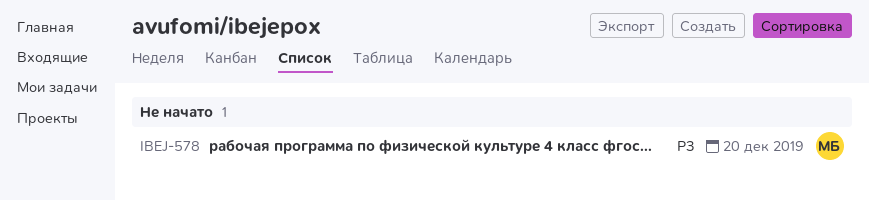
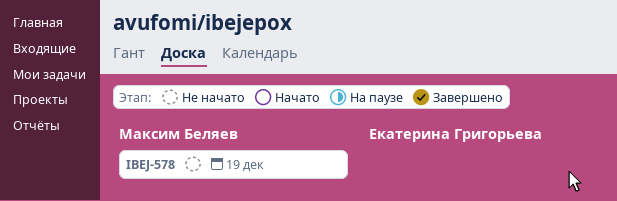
IBEJ-578, due: Dec 20 -> Dec 19

